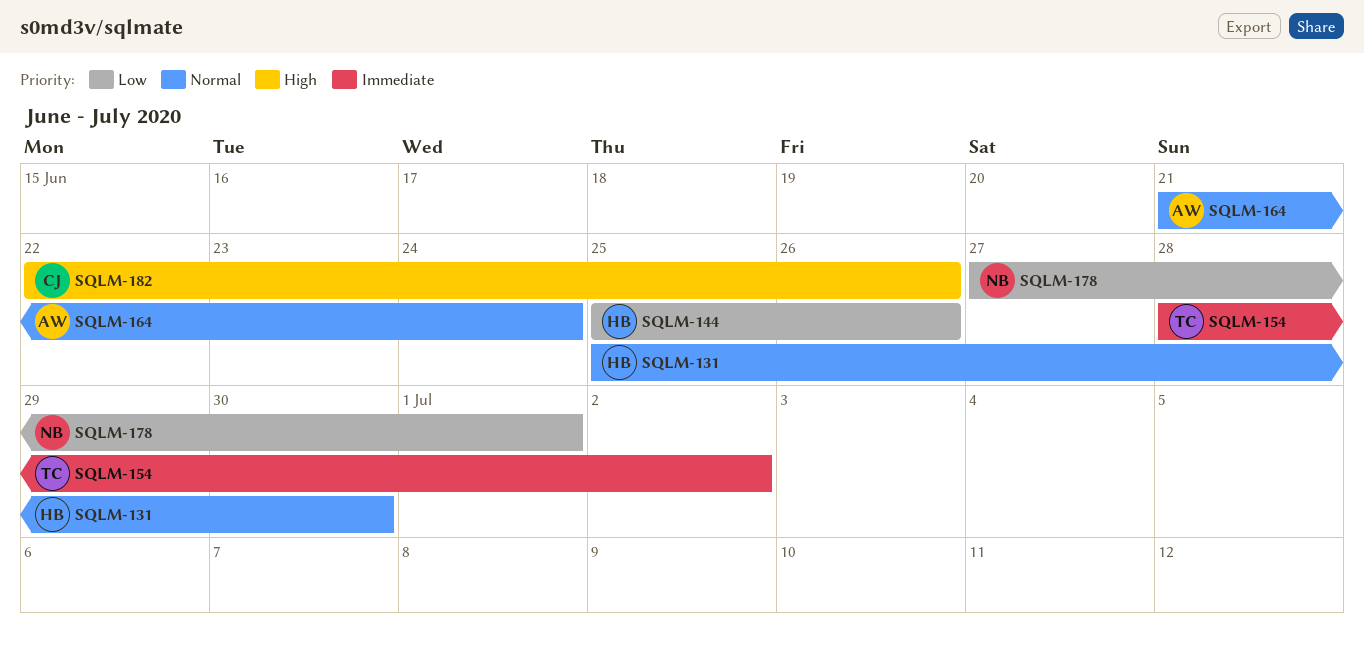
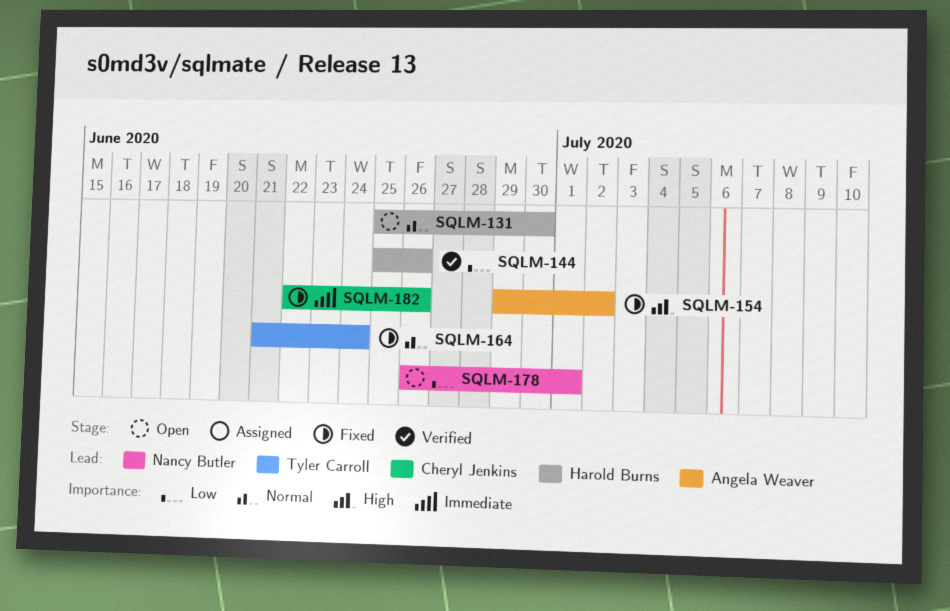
SQLM-154, owner: Tyler Carroll -> Angela Weaver
SQLM-154, priority: Immediate -> High
SQLM-154, start: Jun 28 -> Jun 29
SQLM-164, owner: Angela Weaver -> Tyler Carroll
SQLM-178, start: Jun 27 -> Jun 26
SQLM-182, priority: High -> Immediate

